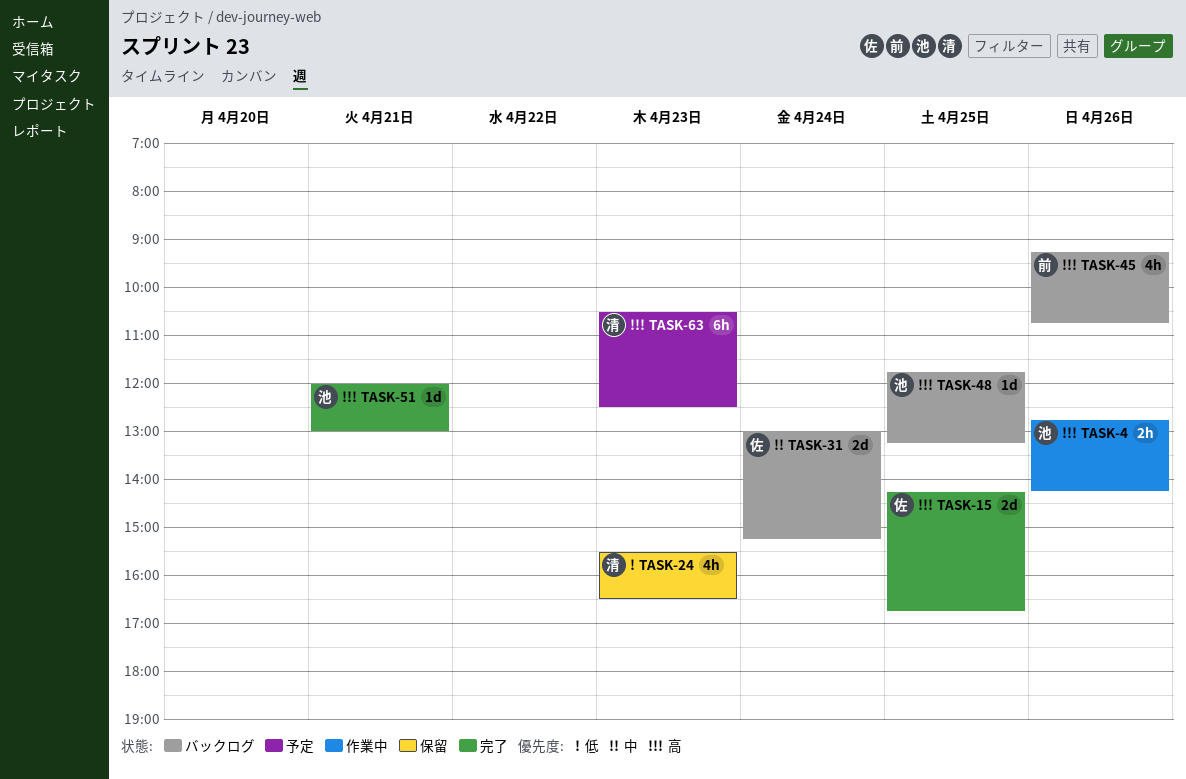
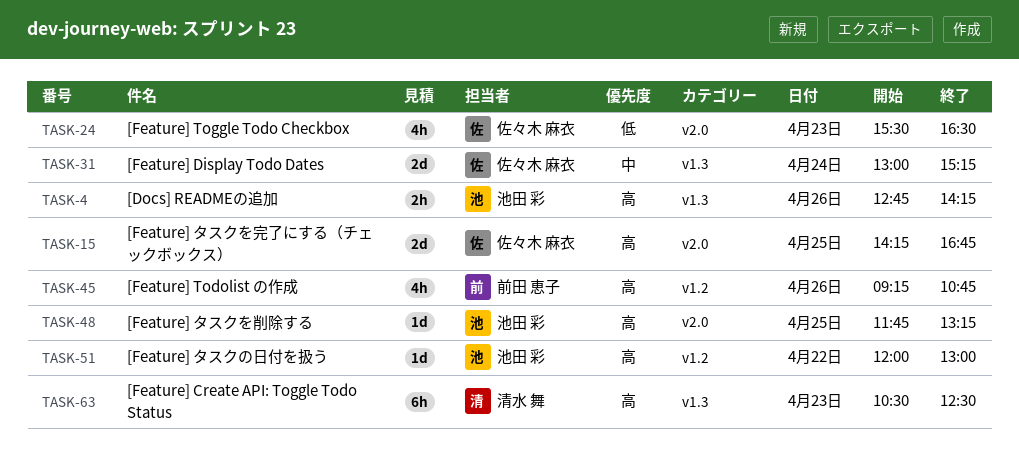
TASK-24, owner: 清水 舞 -> 佐々木 麻衣
TASK-51, day: Apr 21 -> Apr 22

